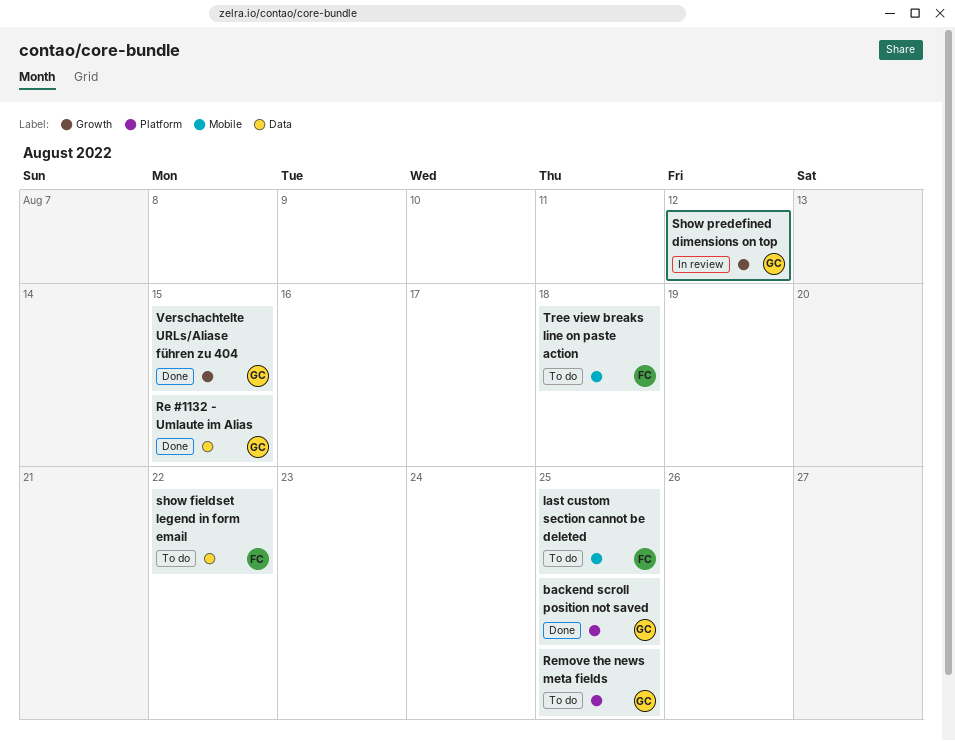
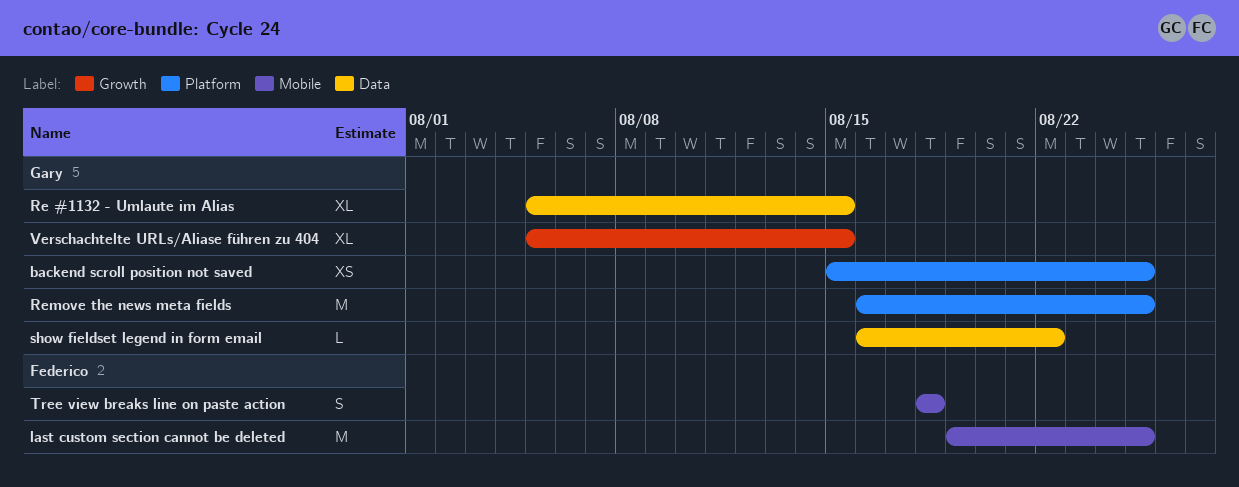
show fieldset legend in form email, owner: Federico -> Gary
Show predefined dimensions on top: present -> none

